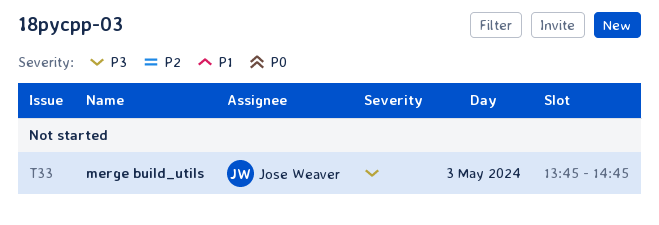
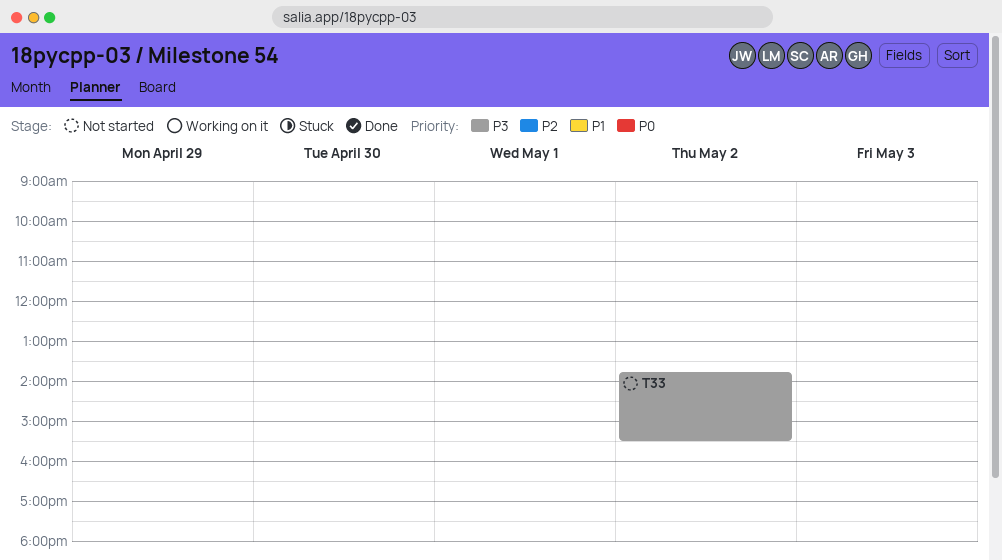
T33, day: May 3 -> May 2
T33, ends: 14:45 -> 15:30

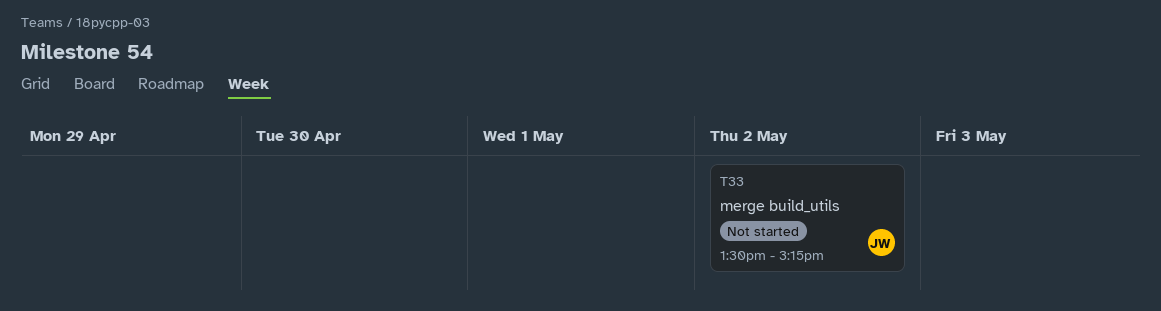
T33, begins: 13:45 -> 13:30
T33, ends: 15:30 -> 15:15

